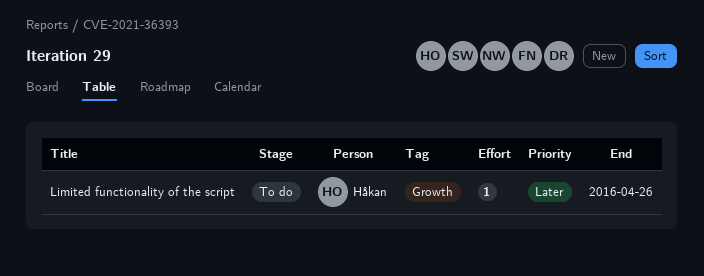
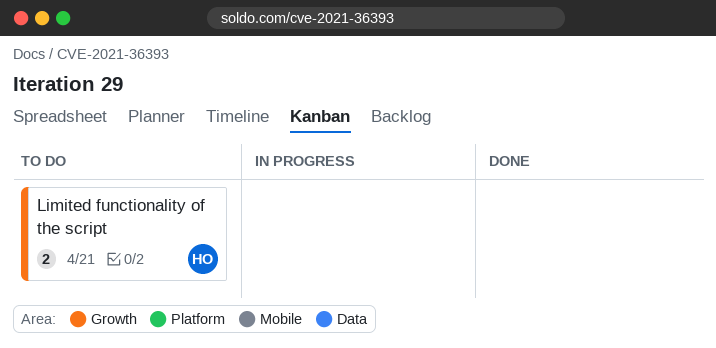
Limited functionality of the script, estimate: 1 -> 2
Limited functionality of the script, due: Apr 26 -> Apr 21

